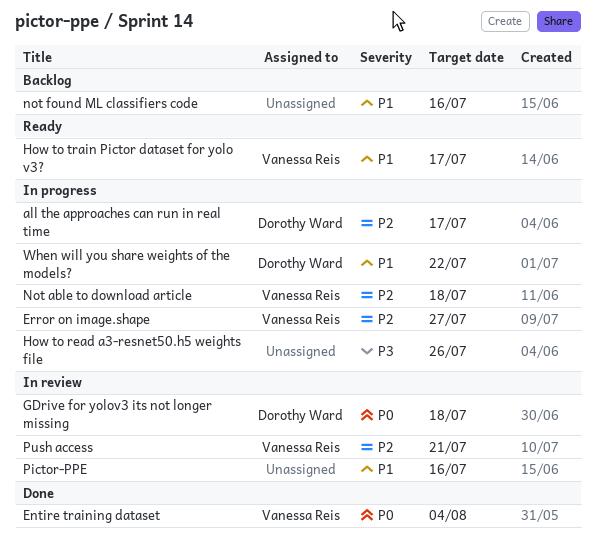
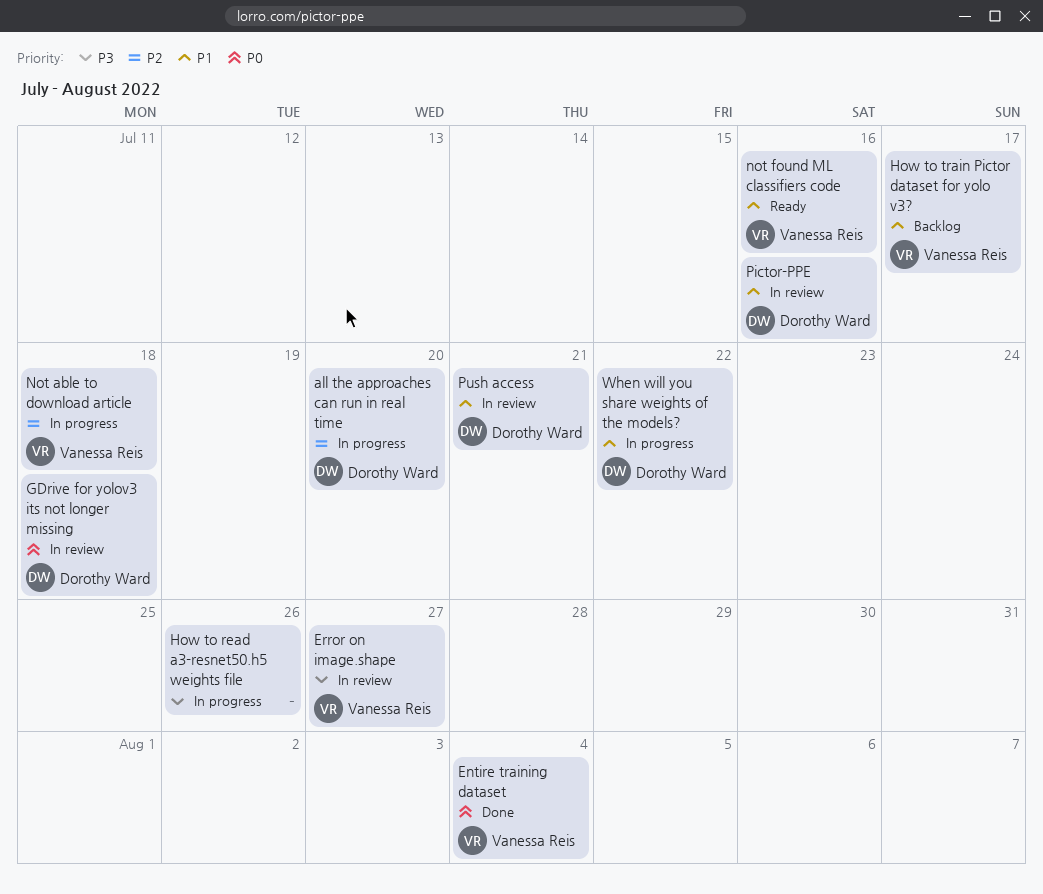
all the approaches can run in real time, due: Jul 17 -> Jul 20
Error on image.shape, status: In progress -> In review
Error on image.shape, priority: P2 -> P3
How to train Pictor dataset for yolo v3?, status: Ready -> Backlog
not found ML classifiers code, status: Backlog -> Ready
not found ML classifiers code, owner: none -> Vanessa Reis
Pictor-PPE, owner: none -> Dorothy Ward
Push access, owner: Vanessa Reis -> Dorothy Ward
Push access, priority: P2 -> P1

